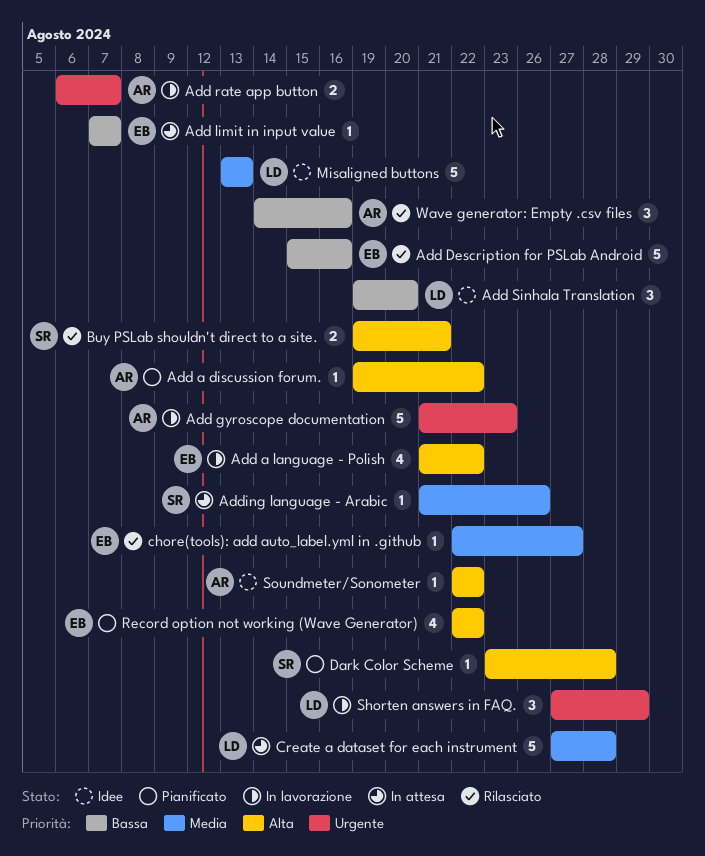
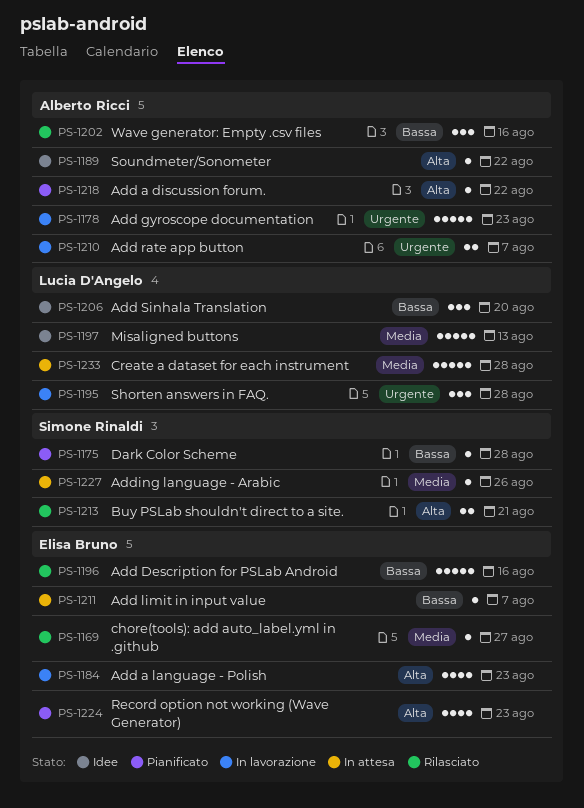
Add a language - Polish, due: Aug 22 -> Aug 23
Dark Color Scheme, priority: Alta -> Bassa
Record option not working (Wave Generator), due: Aug 22 -> Aug 23
Shorten answers in FAQ., due: Aug 29 -> Aug 28

